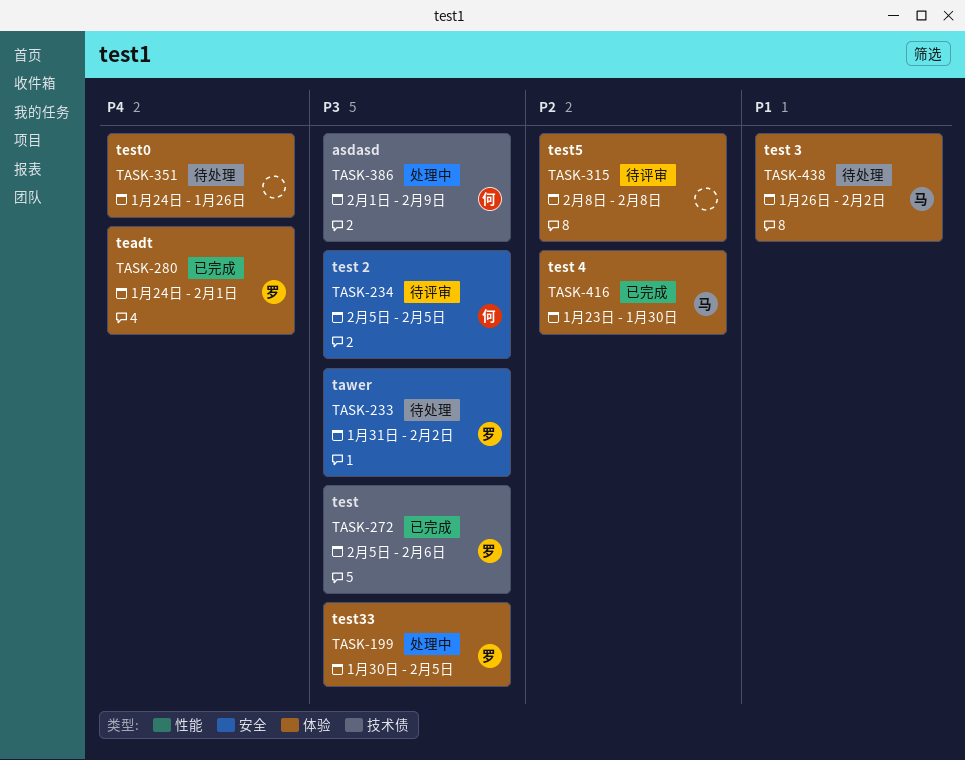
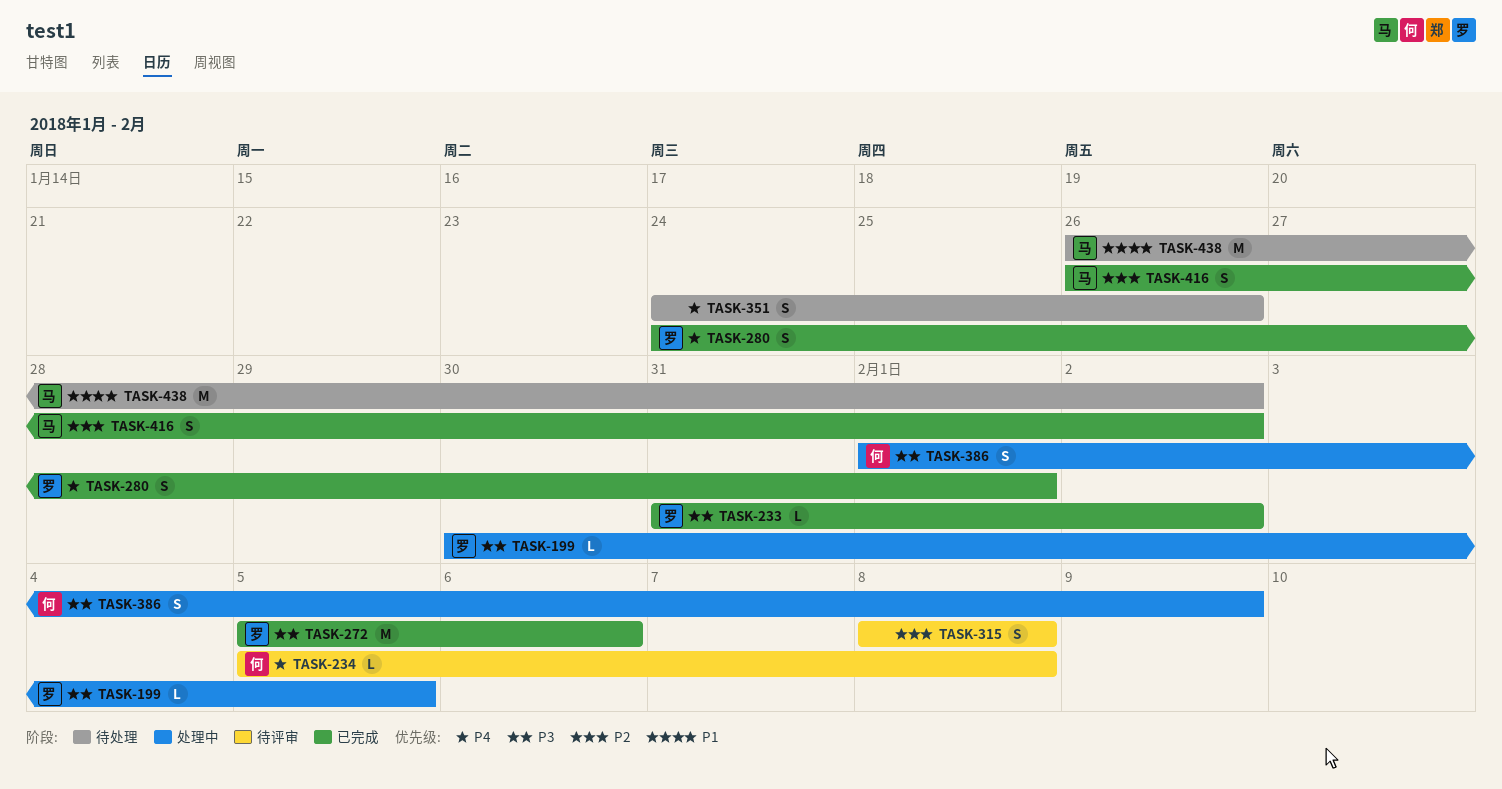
TASK-233, status: 待处理 -> 已完成
TASK-234, priority: P3 -> P4
TASK-234, due: Feb 5 -> Feb 8
TASK-416, start: Jan 23 -> Jan 26
TASK-416, due: Jan 30 -> Feb 2

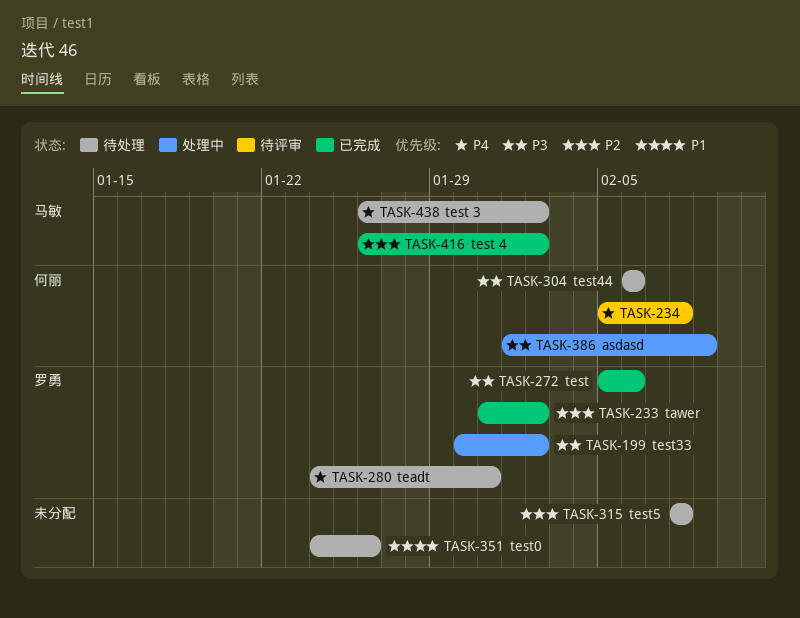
TASK-199, due: Feb 5 -> Feb 2
TASK-233, priority: P3 -> P2
TASK-280, status: 已完成 -> 待处理
TASK-280, due: Feb 1 -> Jan 31
TASK-304: none -> present
TASK-315, status: 待评审 -> 待处理
TASK-351, priority: P4 -> P1
TASK-438, priority: P1 -> P4

